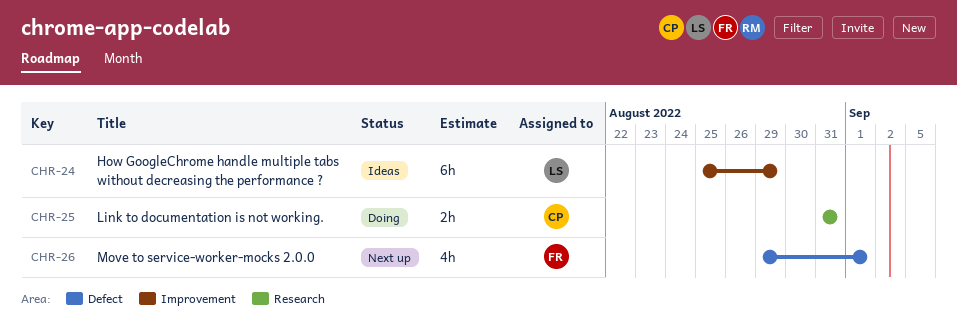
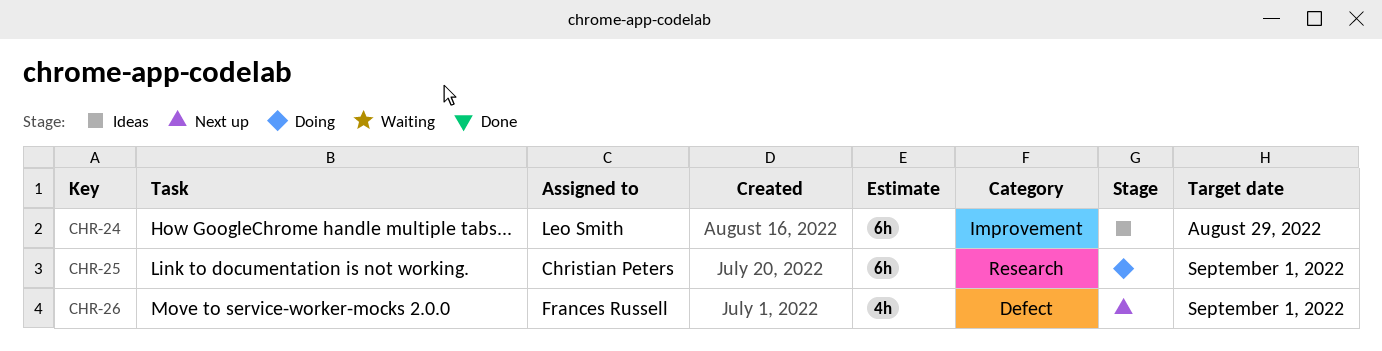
CHR-25, estimate: 2h -> 6h
CHR-25, due: Aug 31 -> Sep 1

